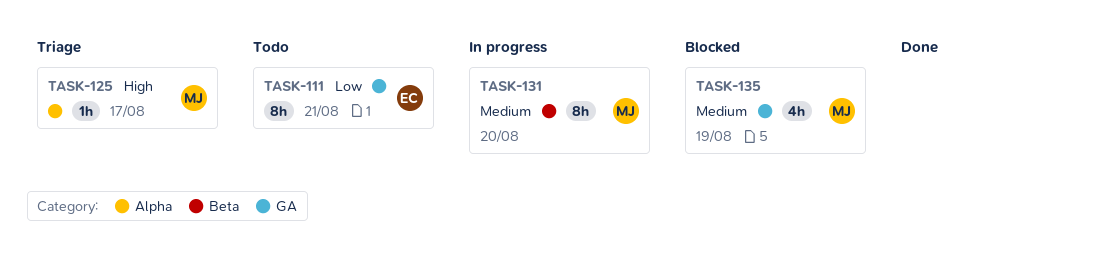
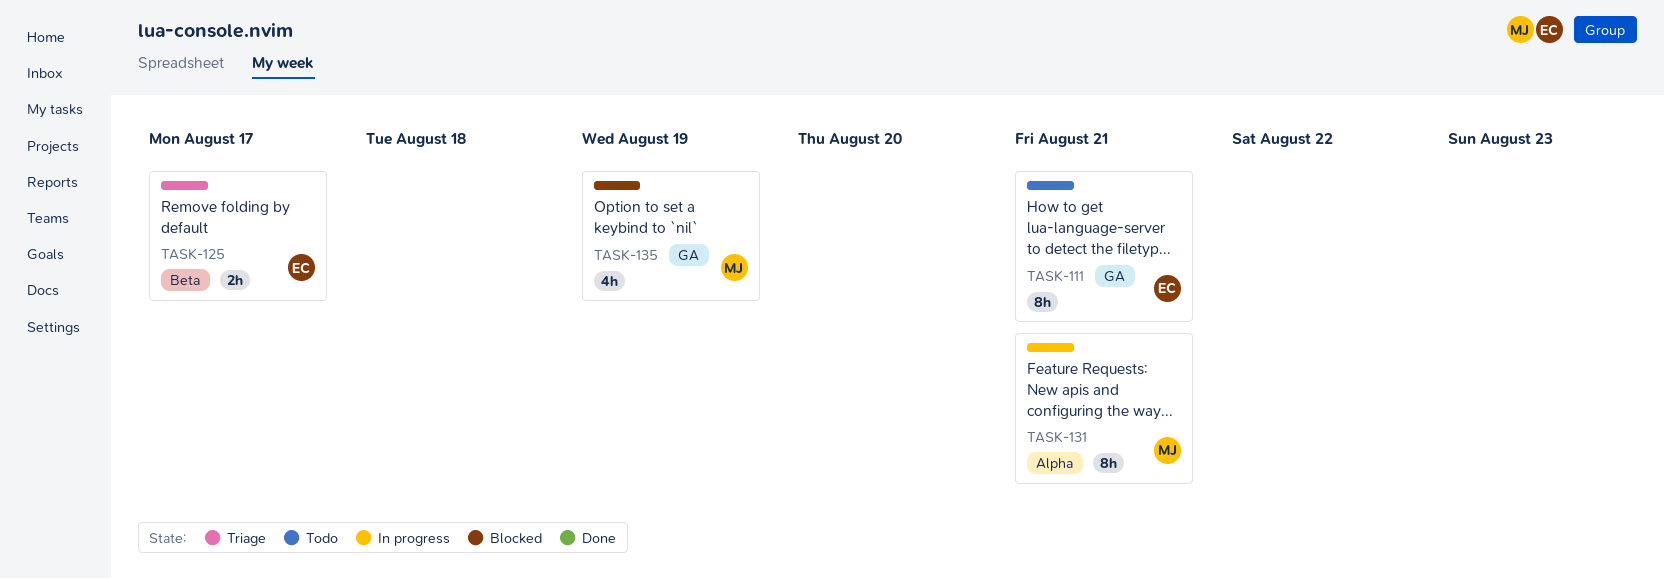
TASK-125, owner: MJ -> EC
TASK-125, label: Alpha -> Beta
TASK-125, estimate: 1h -> 2h
TASK-131, label: Beta -> Alpha
TASK-131, due: Aug 20 -> Aug 21

